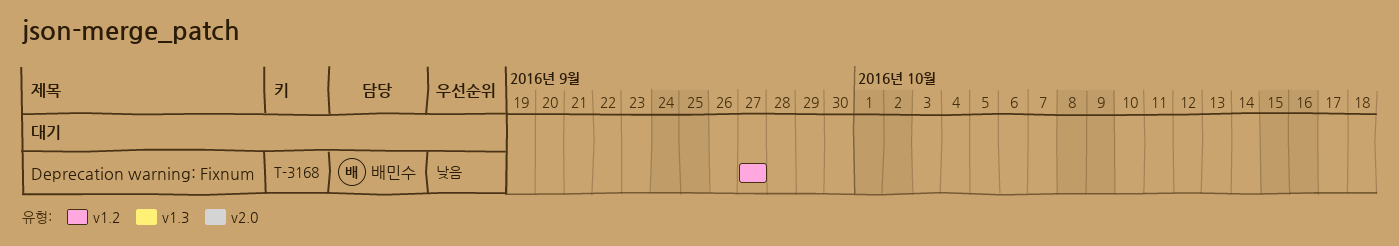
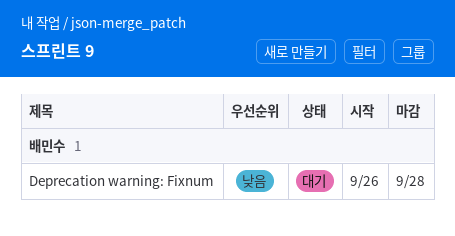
Deprecation warning: Fixnum, start: Sep 27 -> Sep 26
Deprecation warning: Fixnum, due: Sep 27 -> Sep 28

